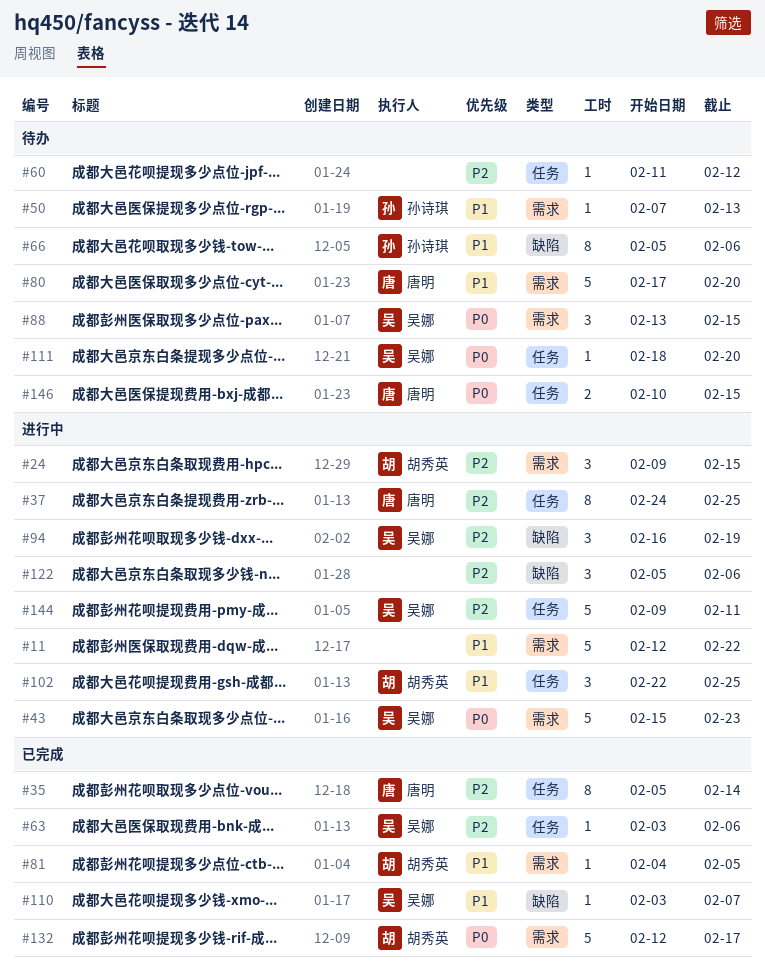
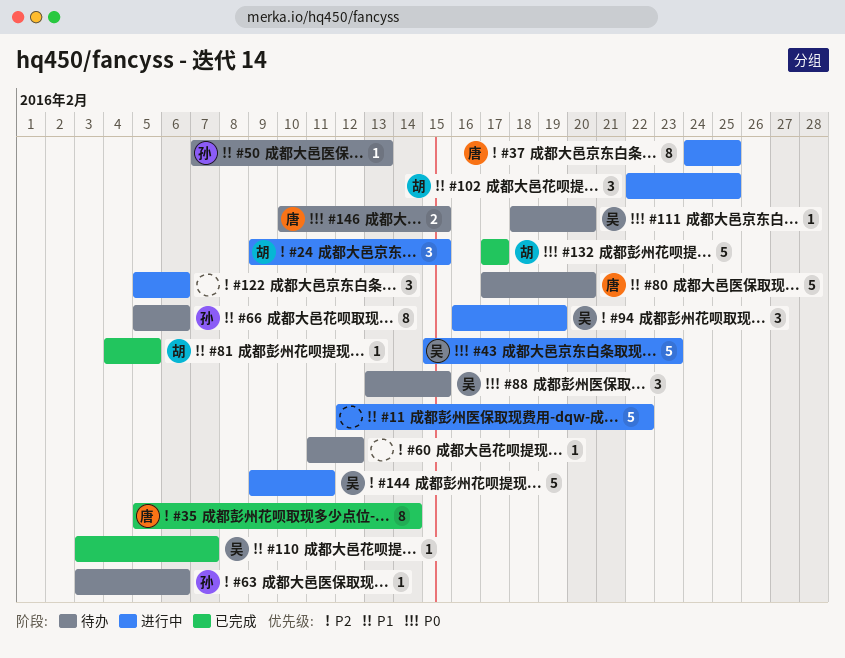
#63, status: 已完成 -> 待办
#63, owner: 吴娜 -> 孙诗琪
#132, start: Feb 12 -> Feb 17

